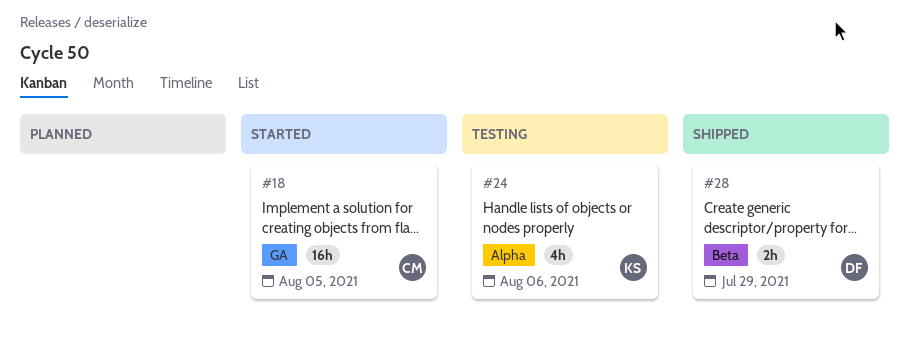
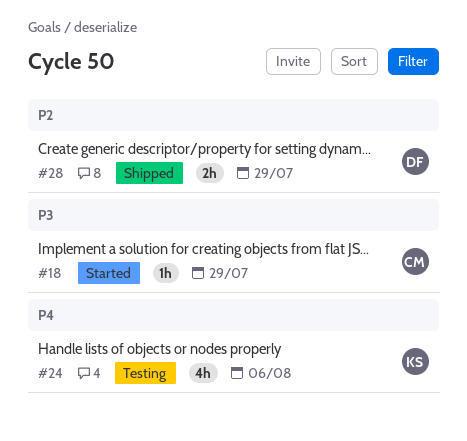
#18, estimate: 16h -> 1h
#18, due: Aug 5 -> Jul 29

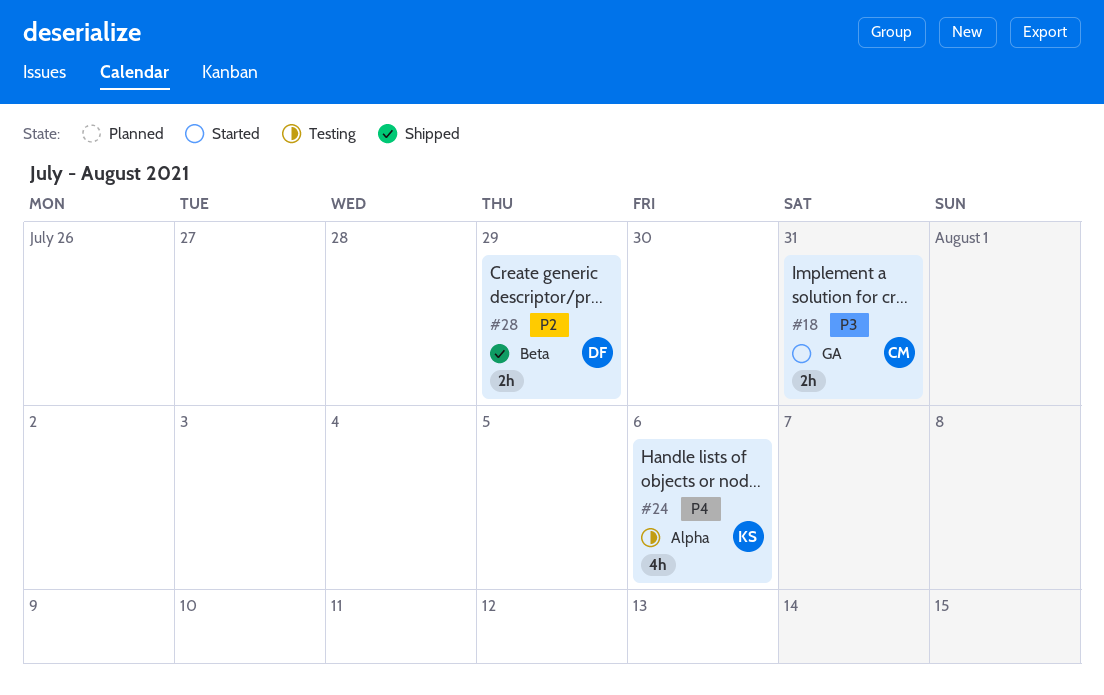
#18, estimate: 1h -> 2h
#18, due: Jul 29 -> Jul 31

